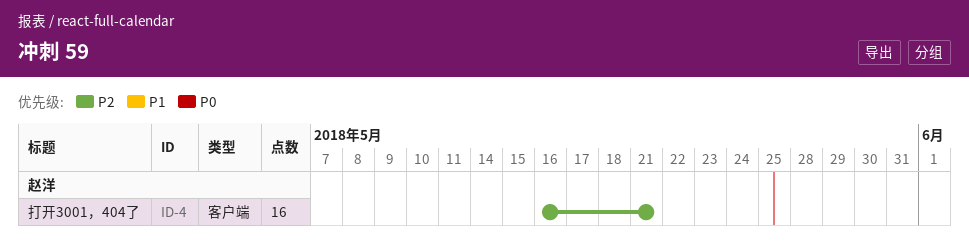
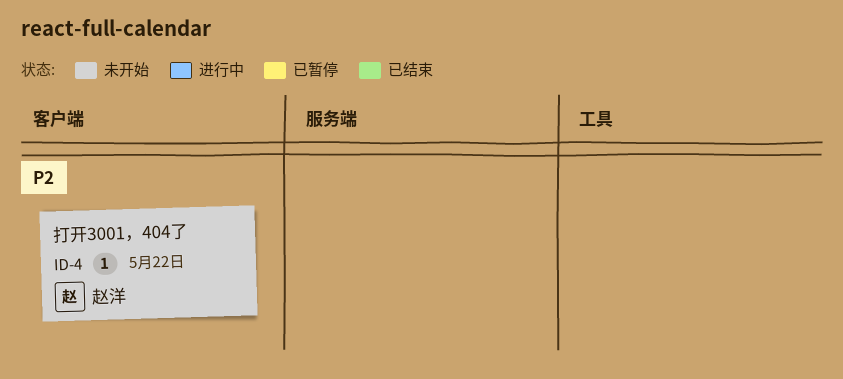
ID-4, estimate: 16 -> 1
ID-4, due: May 21 -> May 22

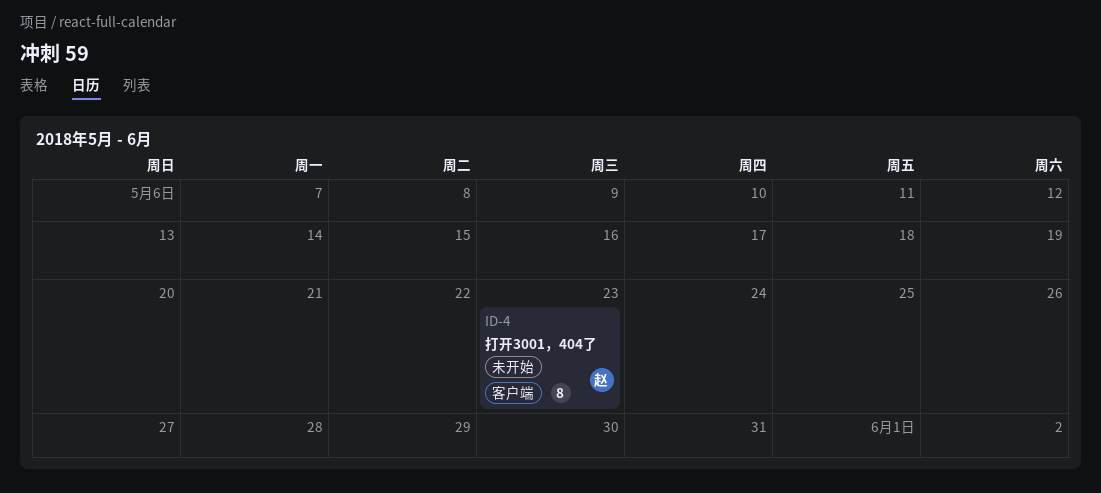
ID-4, estimate: 1 -> 8
ID-4, due: May 22 -> May 23

